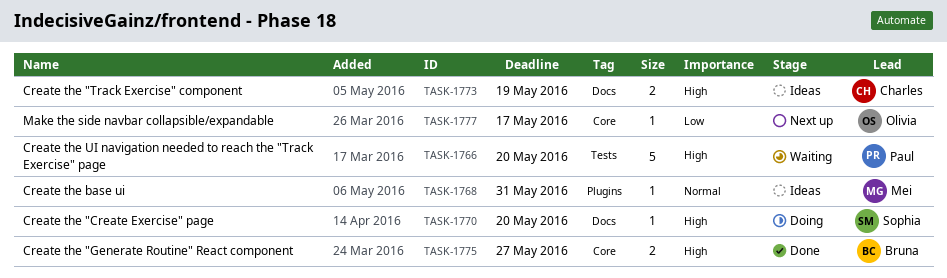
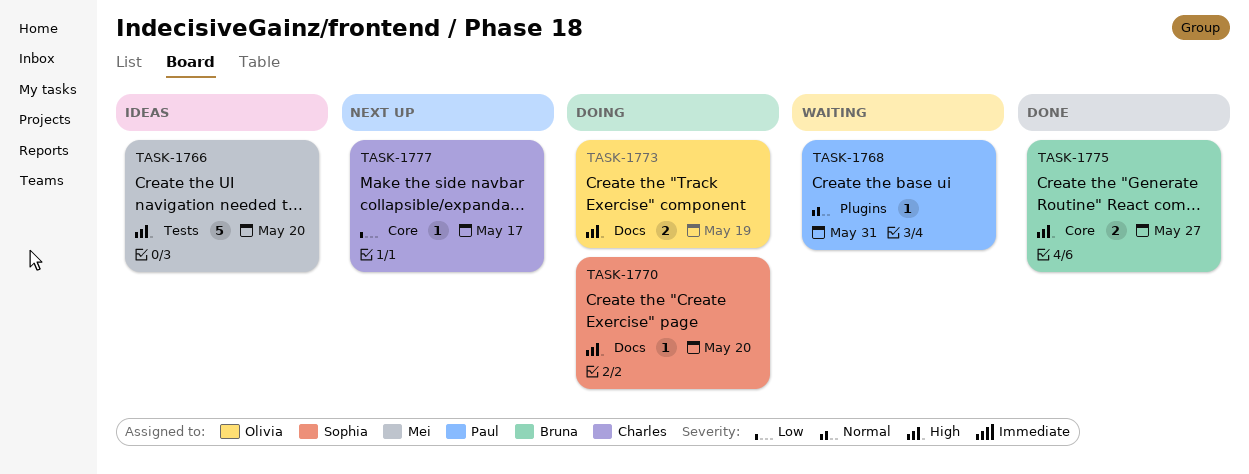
TASK-1766, status: Waiting -> Ideas
TASK-1766, owner: Paul -> Mei
TASK-1768, status: Ideas -> Waiting
TASK-1768, owner: Mei -> Paul
TASK-1773, status: Ideas -> Doing
TASK-1773, owner: Charles -> Olivia
TASK-1777, owner: Olivia -> Charles

